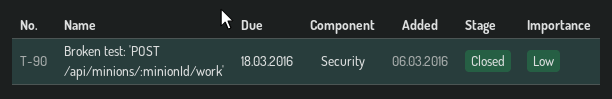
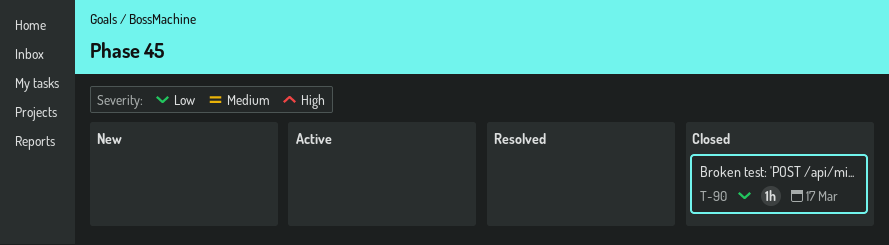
T-90, due: Mar 18 -> Mar 17

